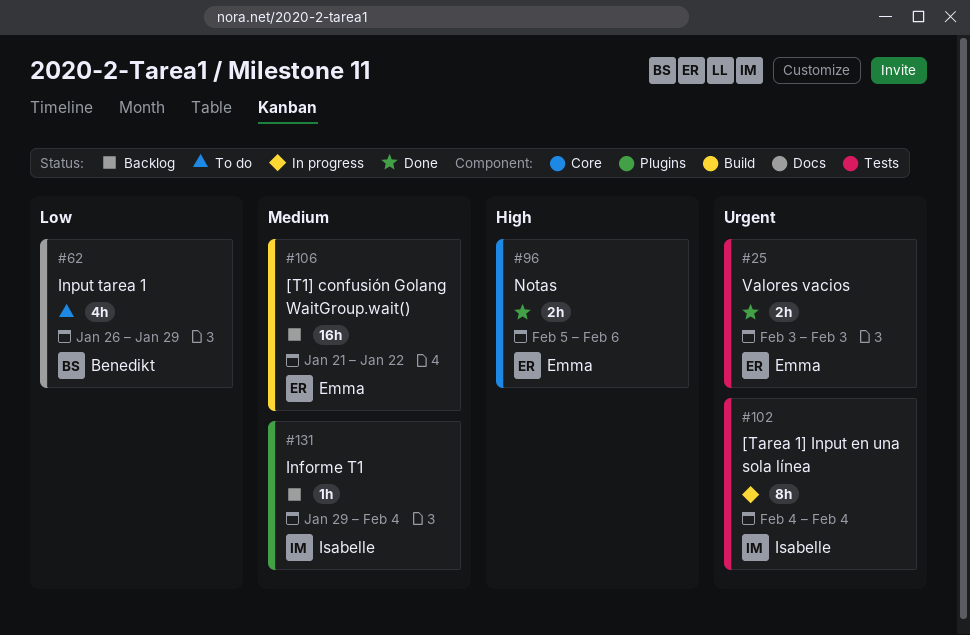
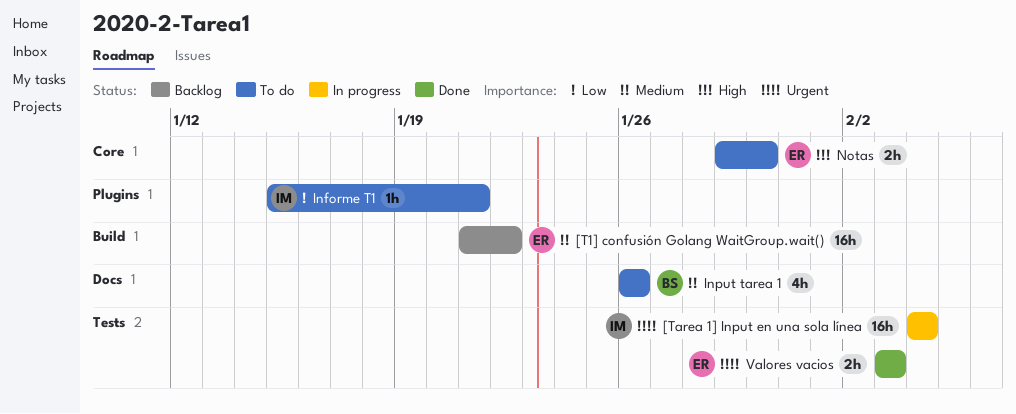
[Tarea 1] Input en una sola línea, estimate: 8h -> 16h
Informe T1, status: Backlog -> To do
Informe T1, priority: Medium -> Low
Informe T1, start: Jan 29 -> Jan 15
Informe T1, due: Feb 4 -> Jan 21
Input tarea 1, priority: Low -> Medium
Input tarea 1, due: Jan 29 -> Jan 26
Notas, status: Done -> To do
Notas, start: Feb 5 -> Jan 29
Notas, due: Feb 6 -> Jan 30

